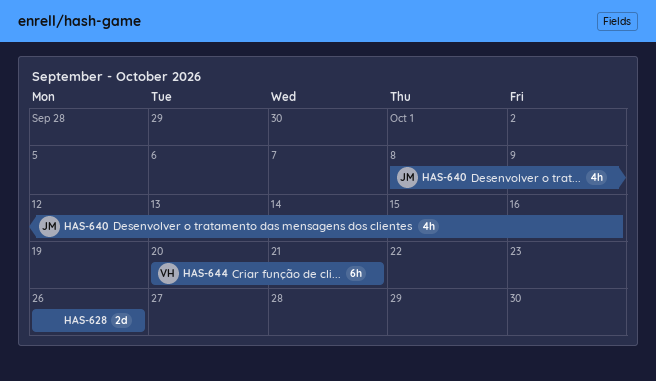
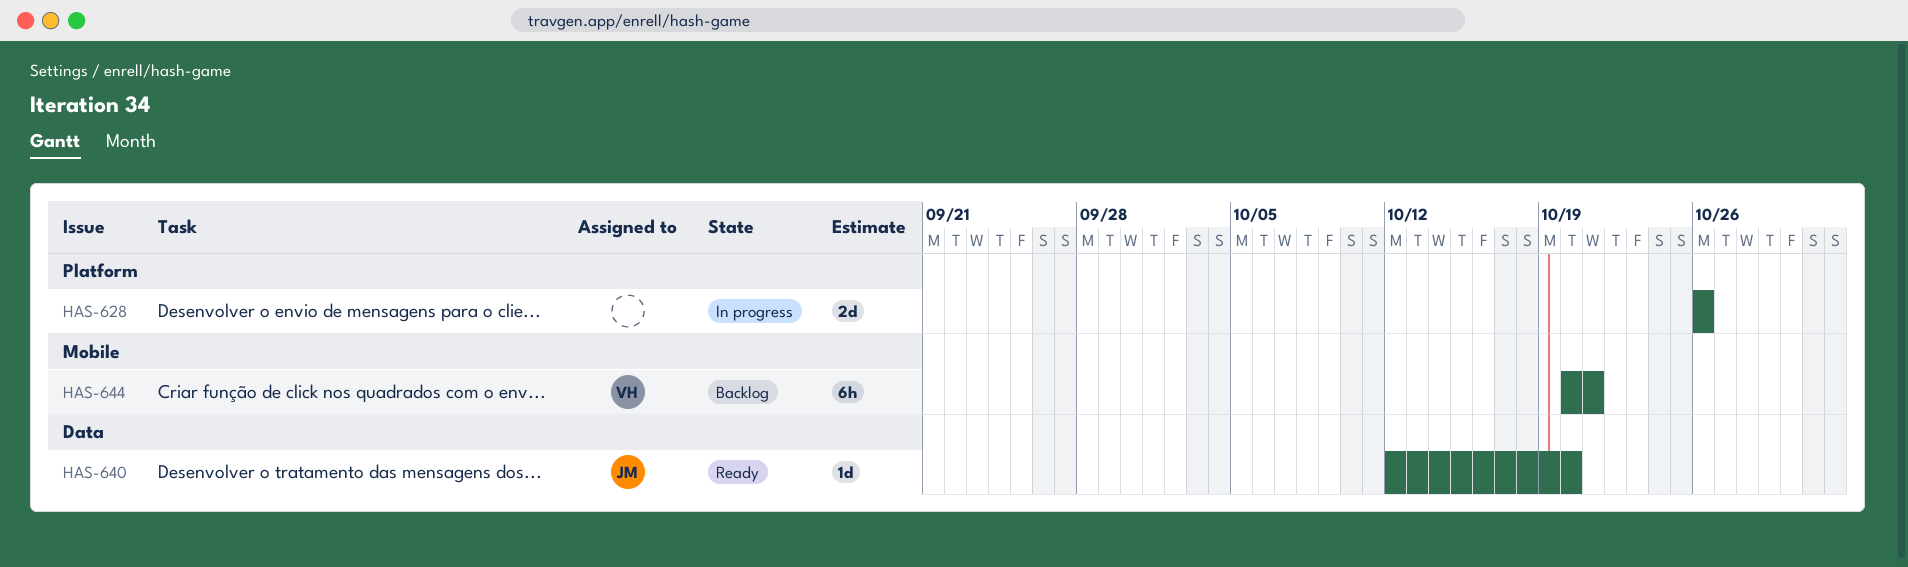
HAS-640, estimate: 4h -> 1d
HAS-640, start: Oct 8 -> Oct 12
HAS-640, due: Oct 16 -> Oct 20

